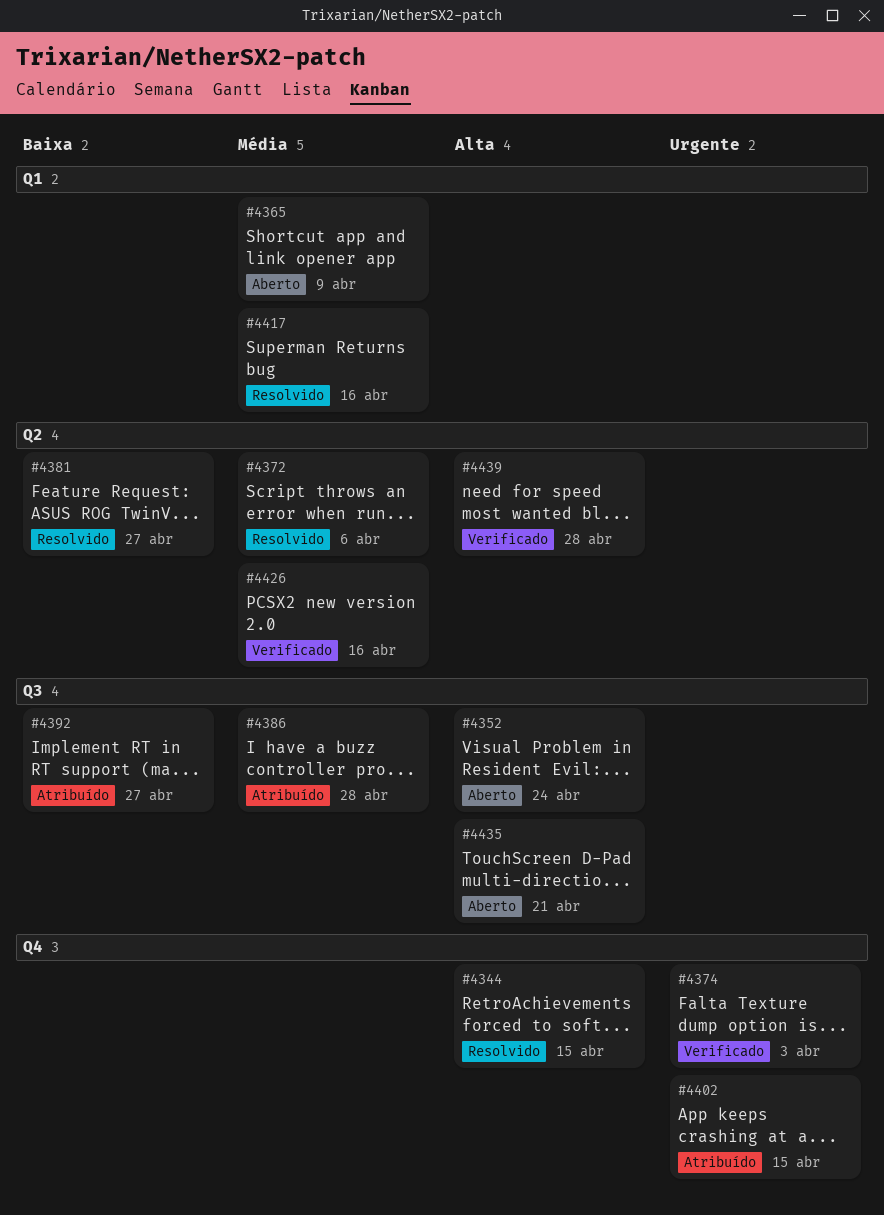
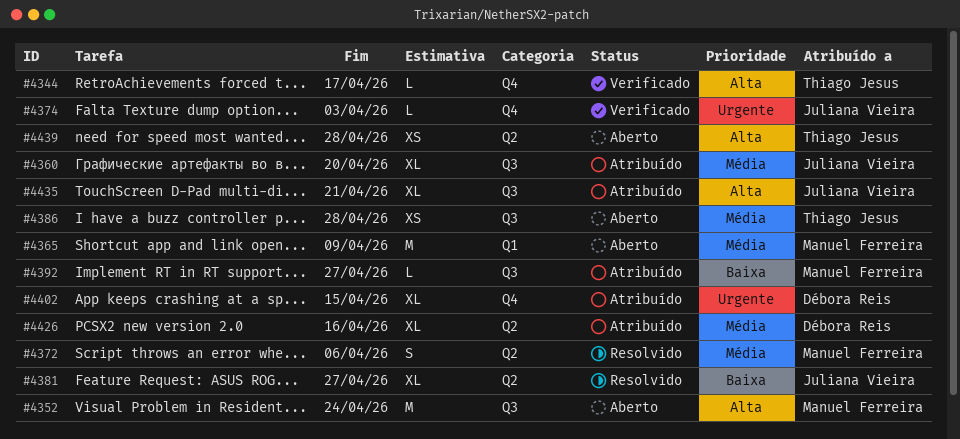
#4344, status: Resolvido -> Verificado
#4344, due: Apr 15 -> Apr 17
#4360: none -> present
#4386, status: Atribuído -> Aberto
#4417: present -> none
#4426, status: Verificado -> Atribuído
#4435, status: Aberto -> Atribuído
#4439, status: Verificado -> Aberto

